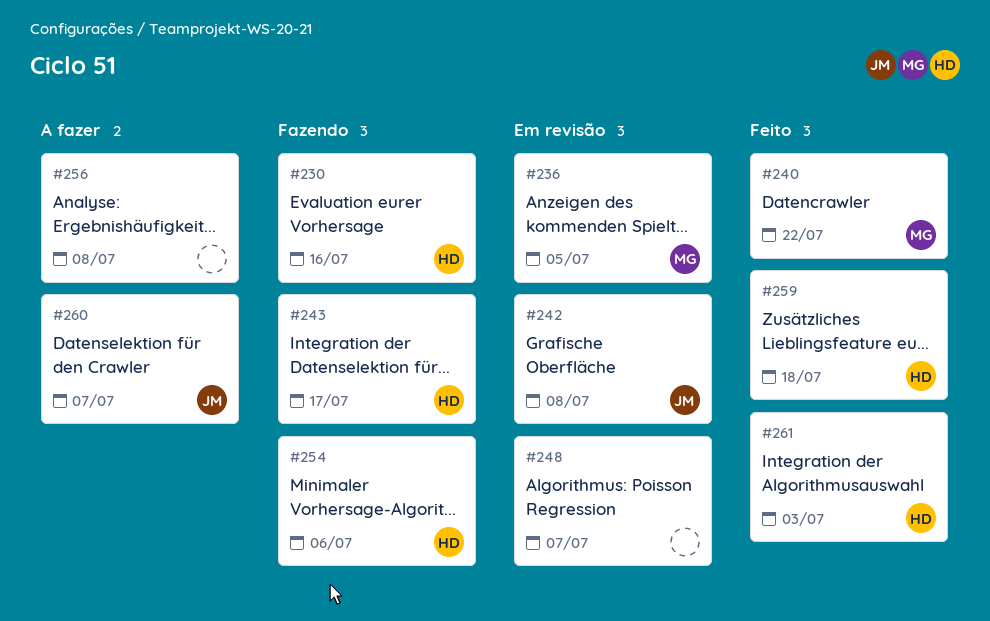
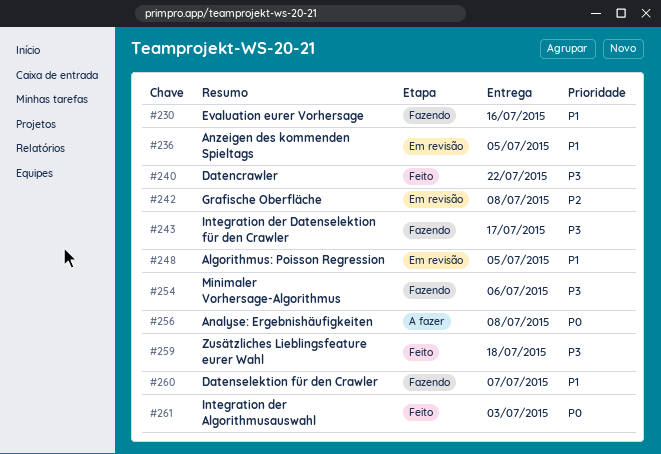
#248, due: Jul 7 -> Jul 5
#260, status: A fazer -> Fazendo

